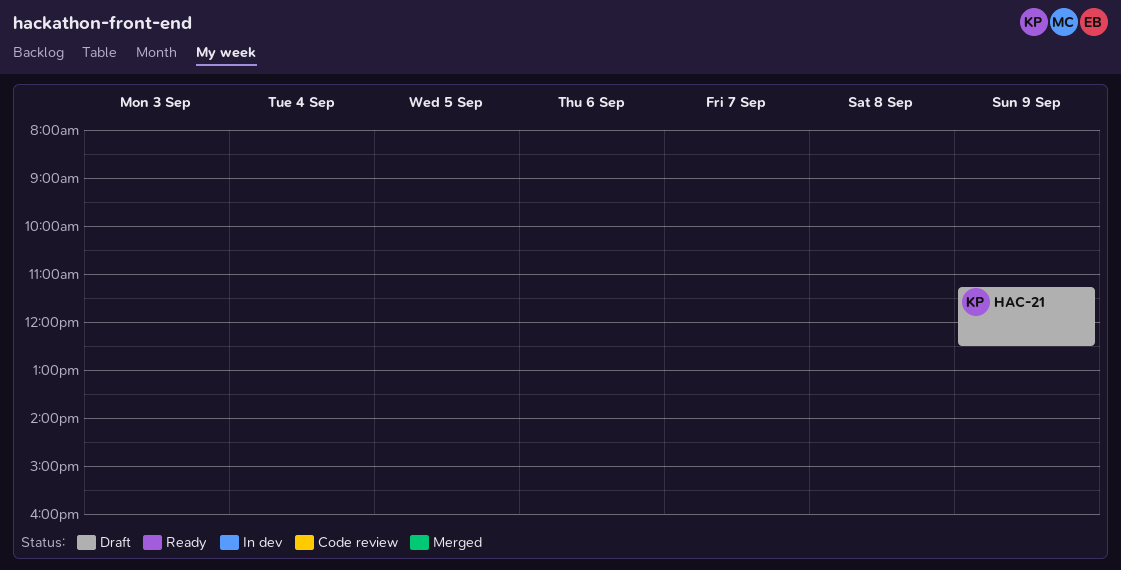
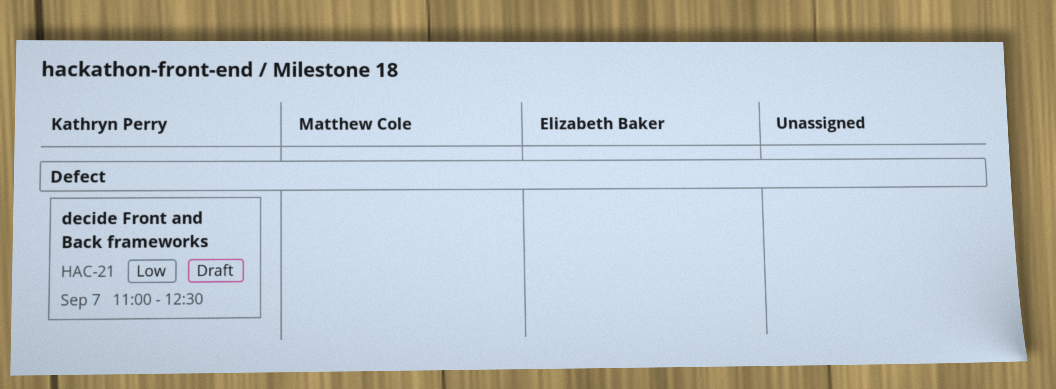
HAC-21, day: Sep 9 -> Sep 7
HAC-21, begins: 11:15 -> 11:00

